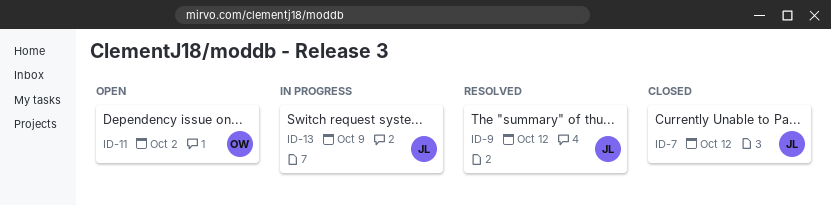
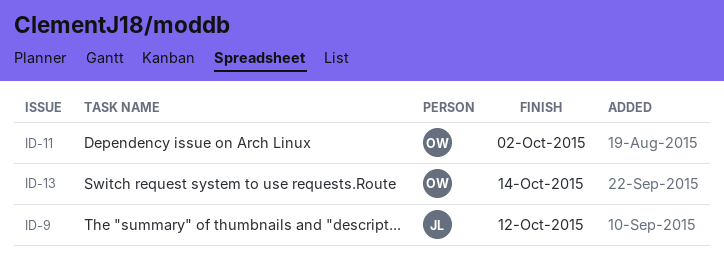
ID-7: present -> none
ID-13, owner: JL -> OW
ID-13, due: Oct 9 -> Oct 14

